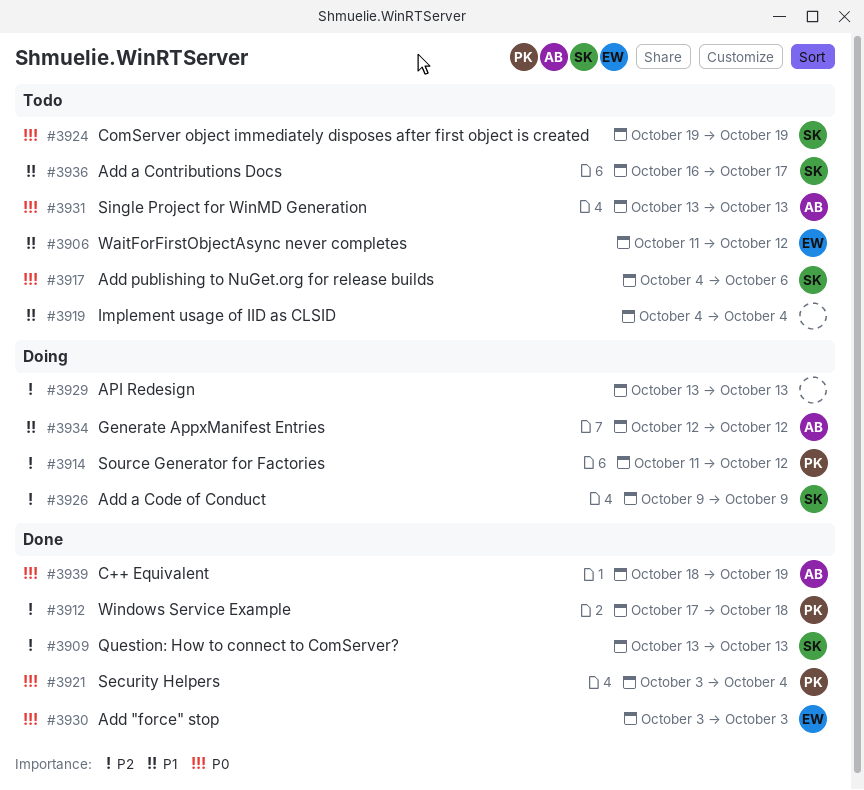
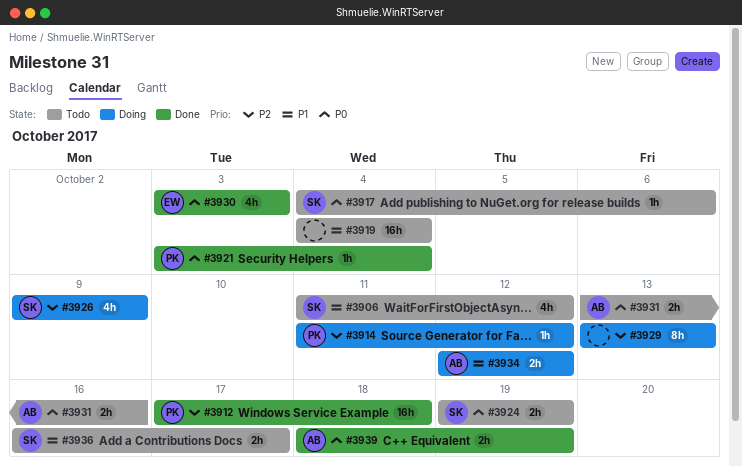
#3906, owner: EW -> SK
#3909: present -> none
#3931, due: Oct 13 -> Oct 16

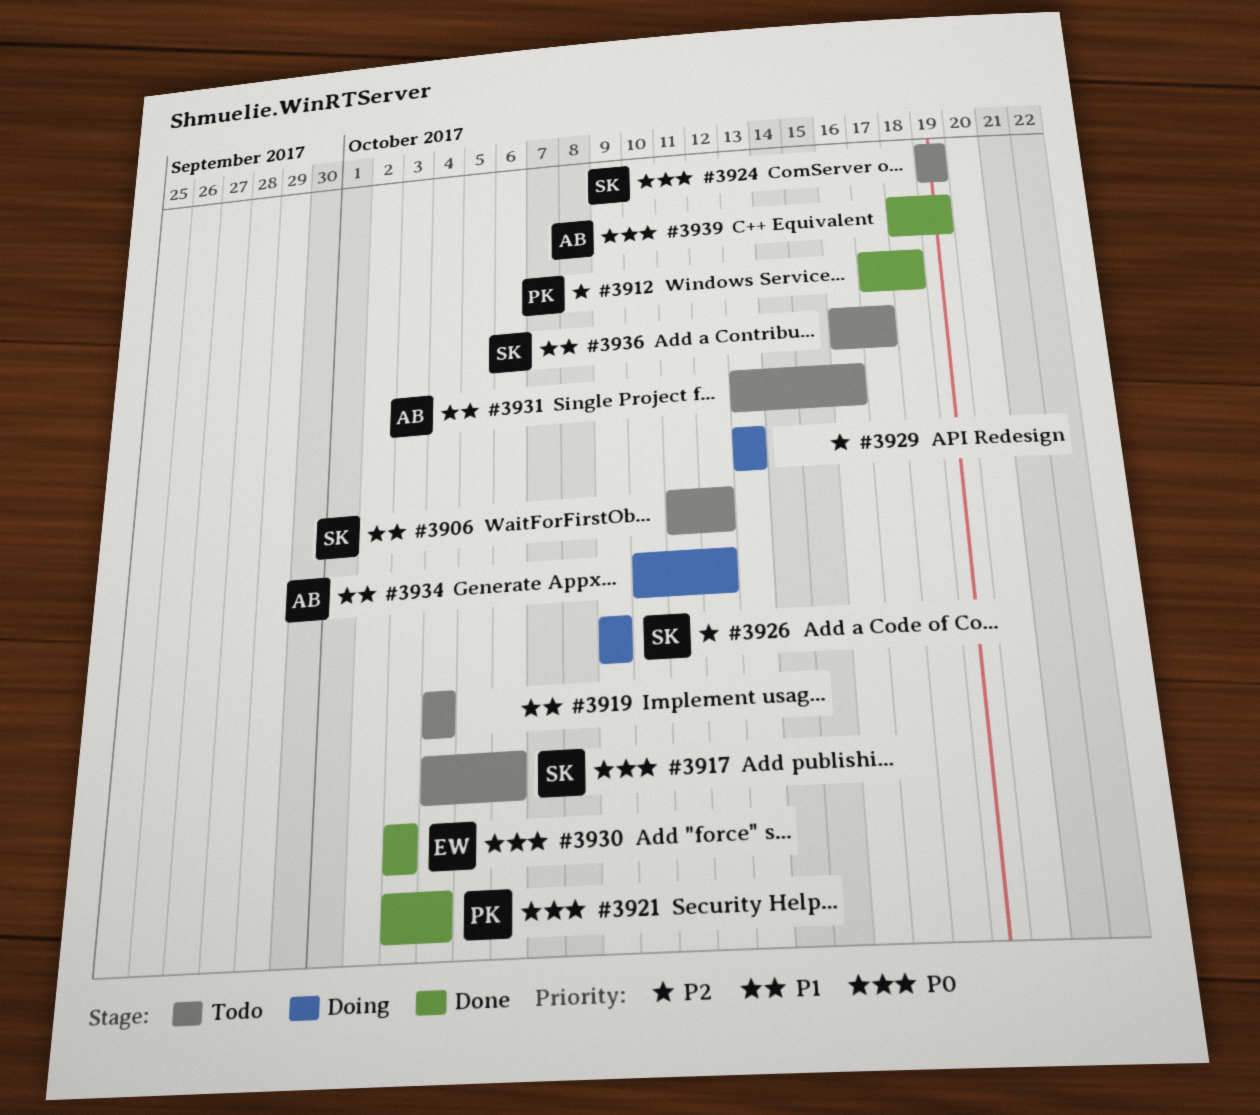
#3914: present -> none
#3931, priority: P0 -> P1
#3934, start: Oct 12 -> Oct 10

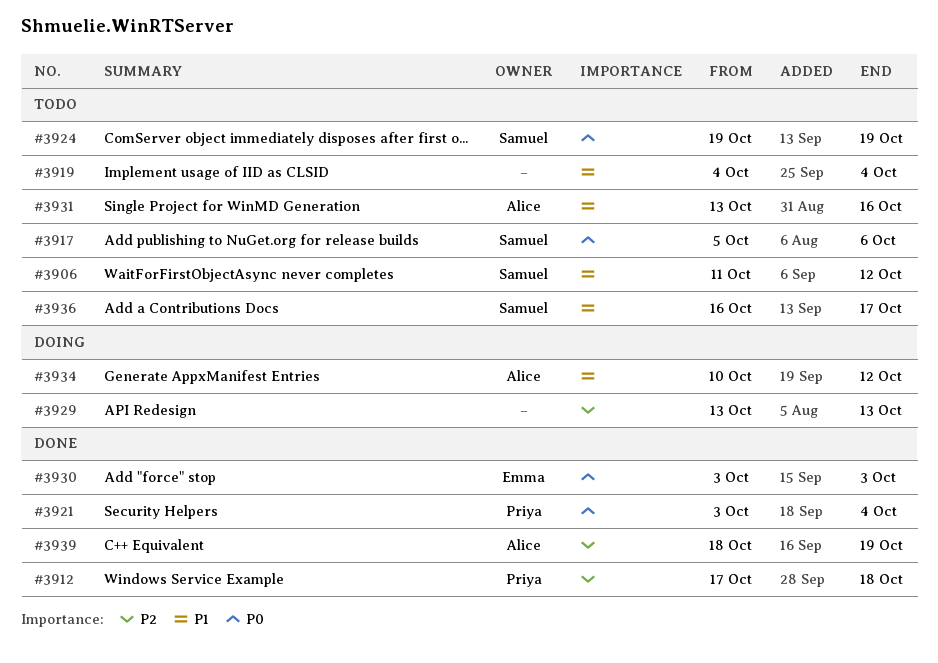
#3917, start: Oct 4 -> Oct 5
#3926: present -> none
#3939, priority: P0 -> P2

